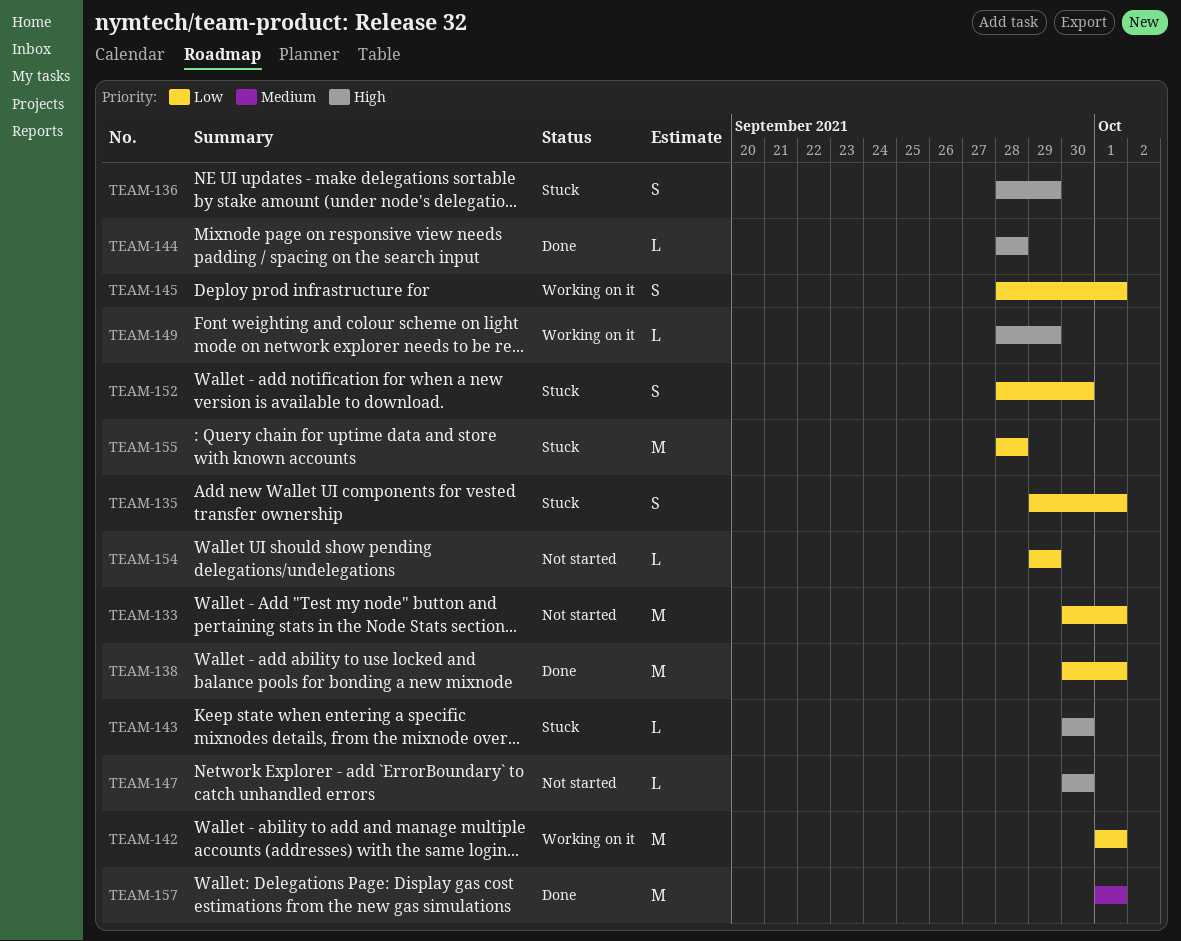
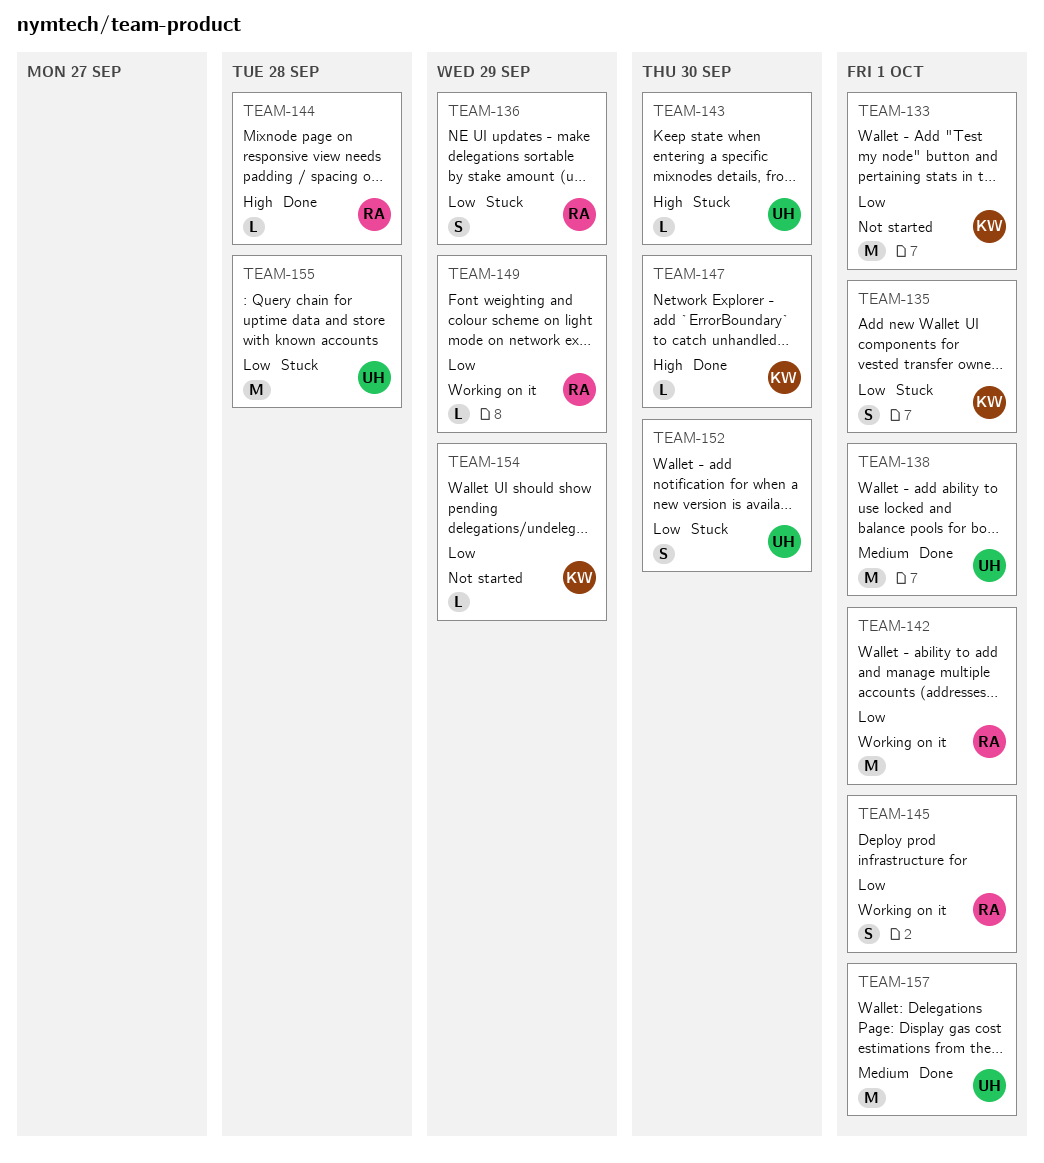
TEAM-136, priority: High -> Low
TEAM-138, priority: Low -> Medium
TEAM-147, status: Not started -> Done
TEAM-149, priority: High -> Low

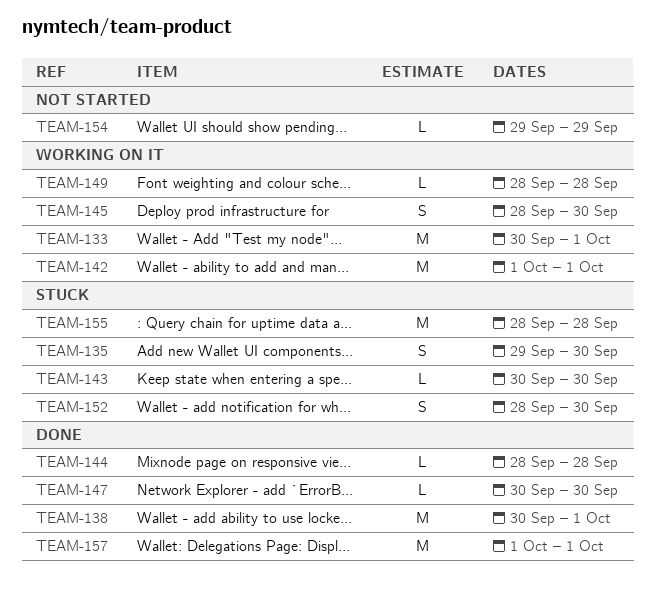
TEAM-133, status: Not started -> Working on it
TEAM-135, due: Oct 1 -> Sep 30
TEAM-136: present -> none
TEAM-145, due: Oct 1 -> Sep 30
TEAM-149, due: Sep 29 -> Sep 28

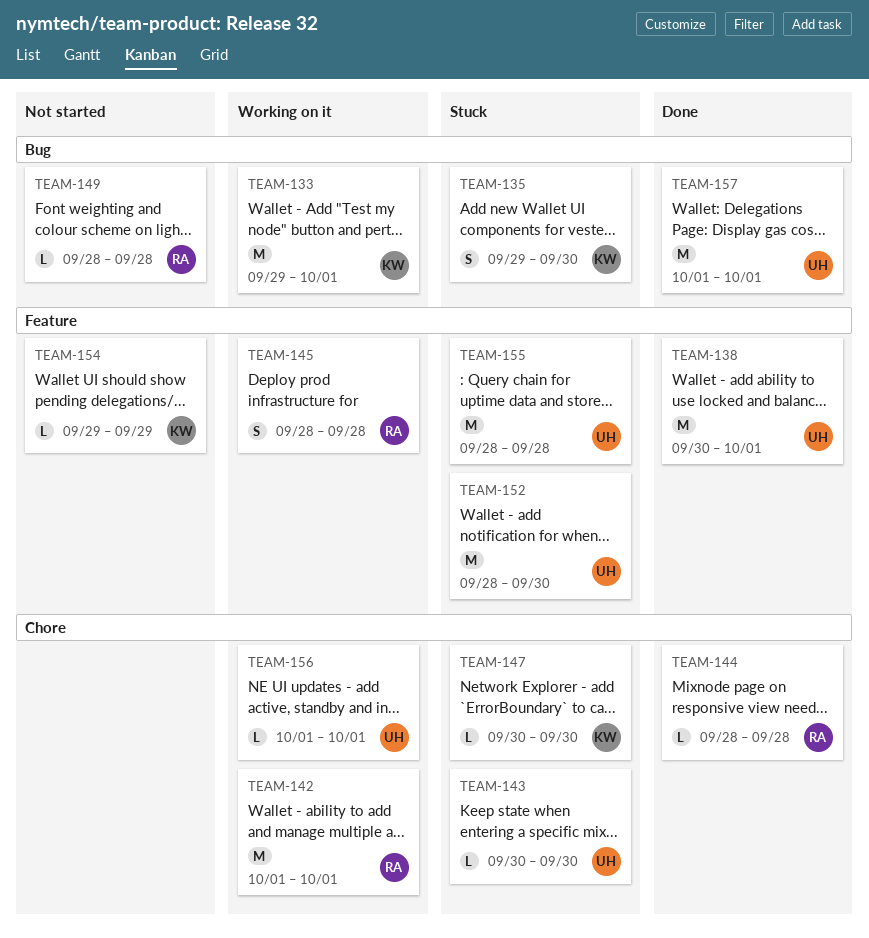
TEAM-133, start: Sep 30 -> Sep 29
TEAM-145, due: Sep 30 -> Sep 28
TEAM-147, status: Done -> Stuck
TEAM-149, status: Working on it -> Not started
TEAM-152, estimate: S -> M
TEAM-156: none -> present

